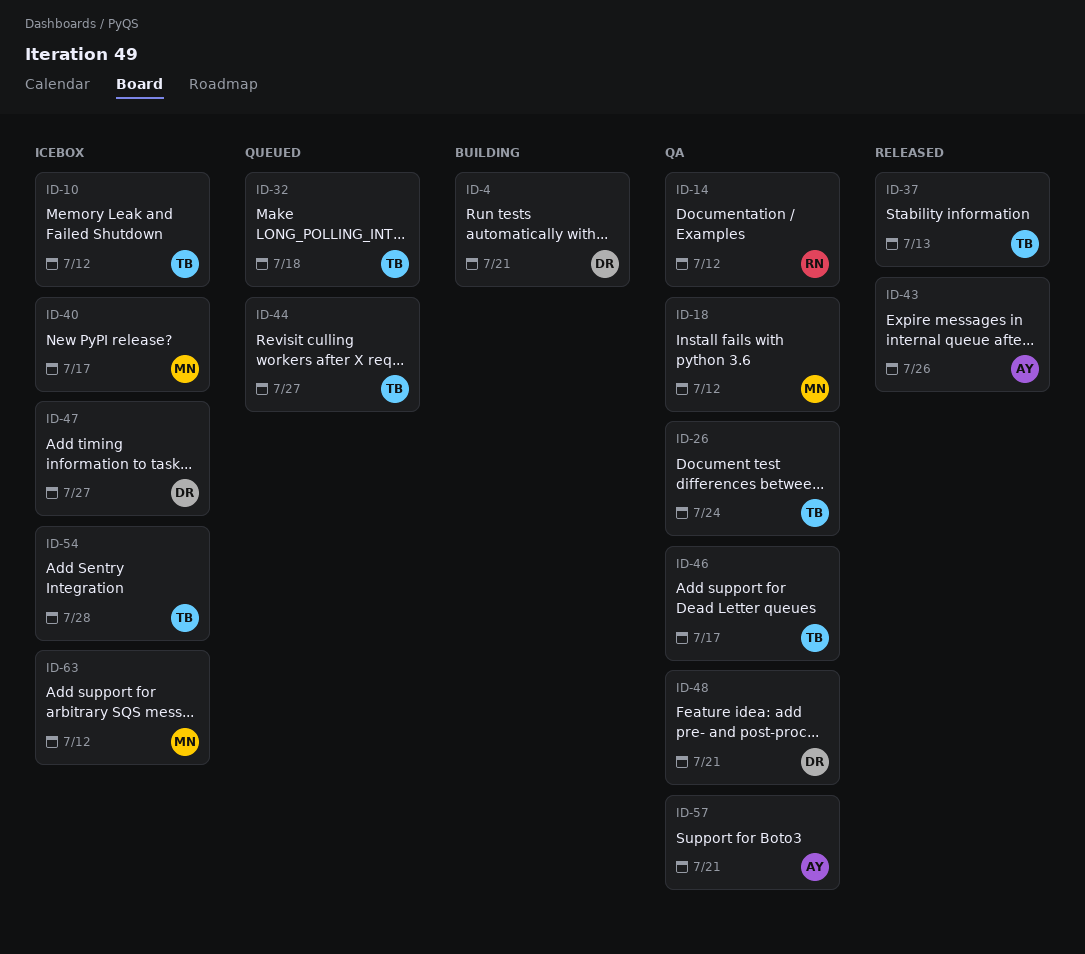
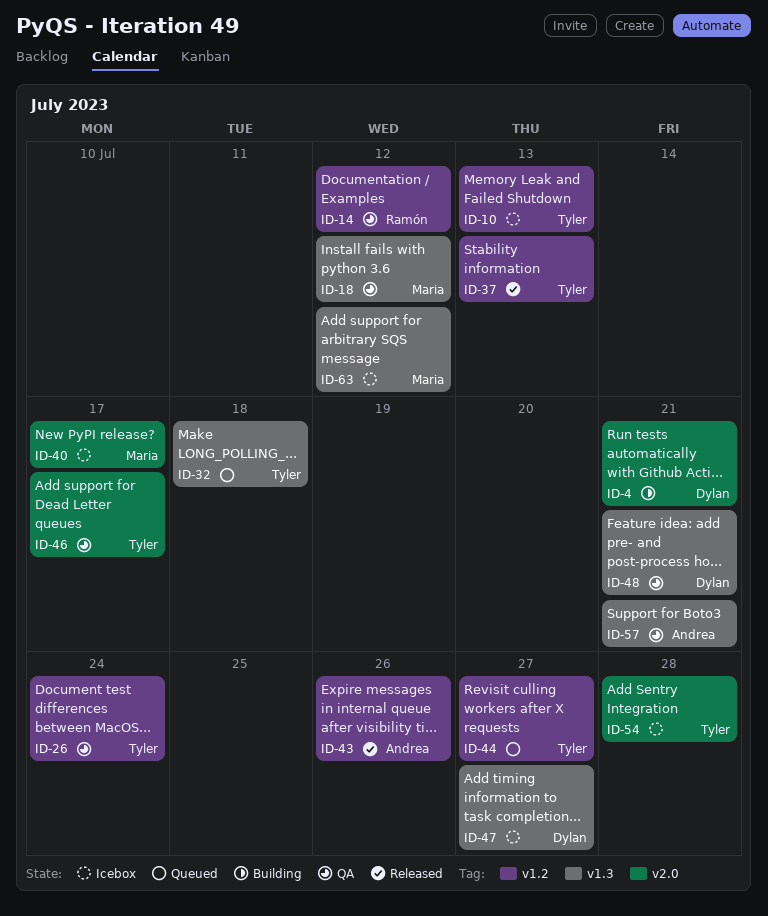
ID-10, due: Jul 12 -> Jul 13

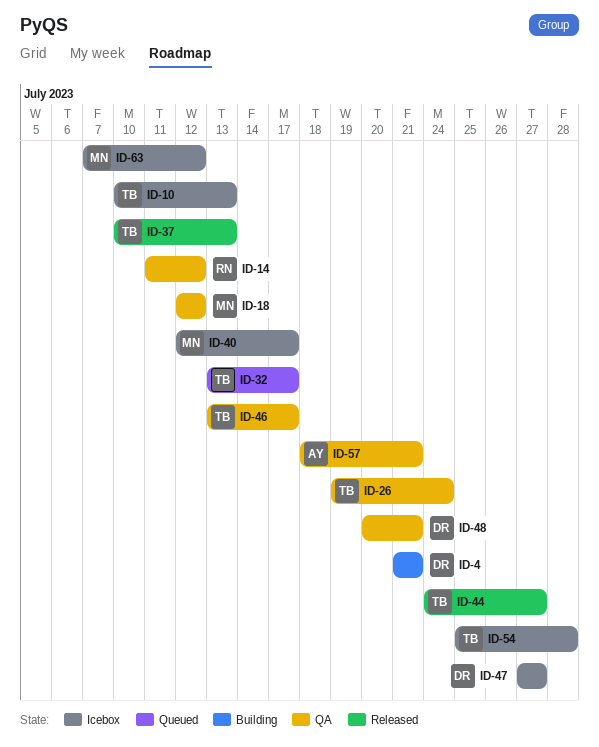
ID-32, due: Jul 18 -> Jul 17
ID-43: present -> none
ID-44, status: Queued -> Released

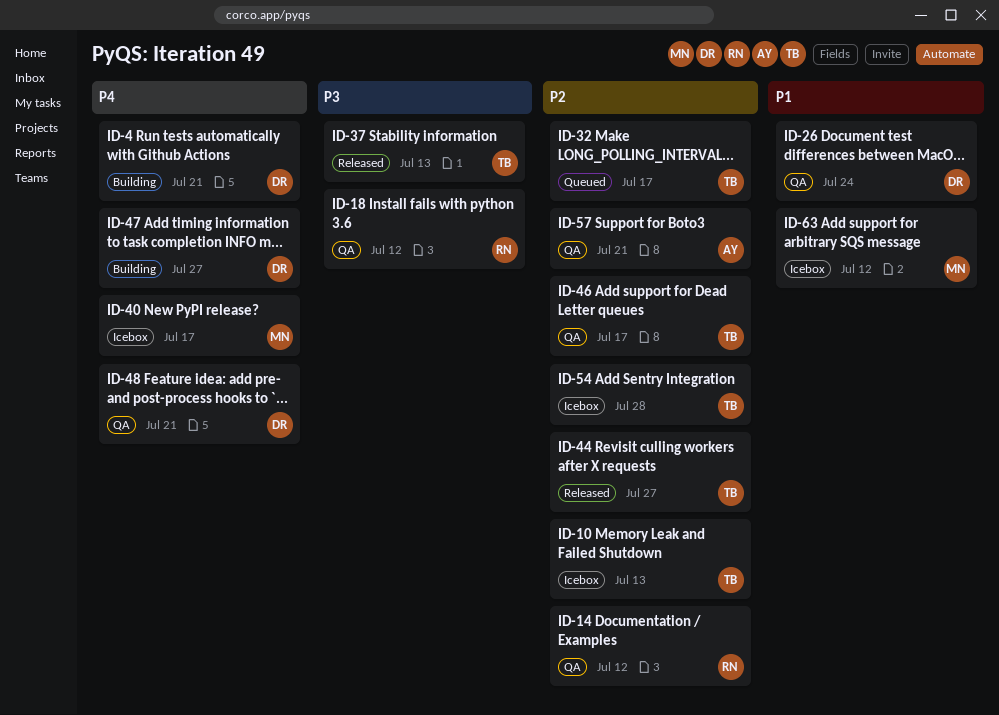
ID-18, owner: MN -> RN
ID-26, owner: TB -> DR
ID-47, status: Icebox -> Building

